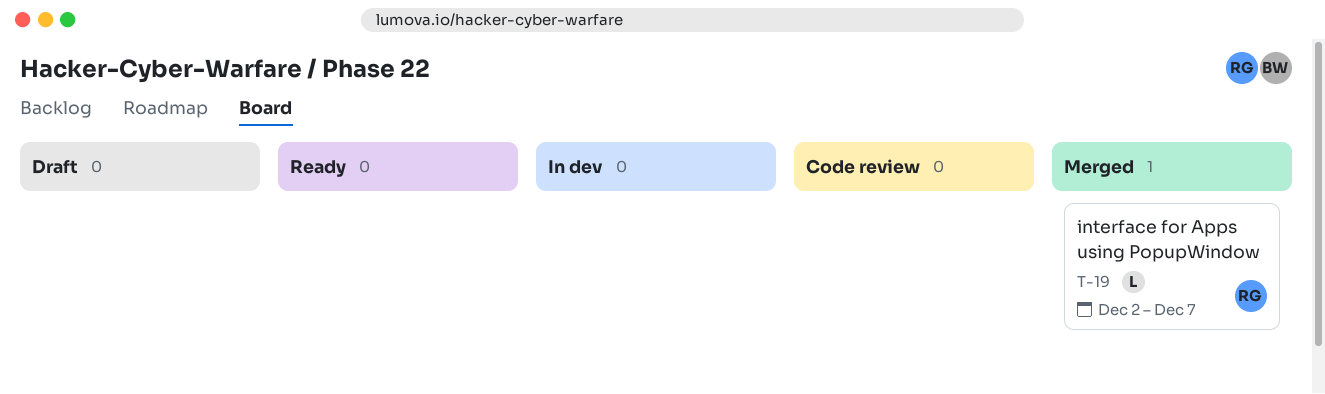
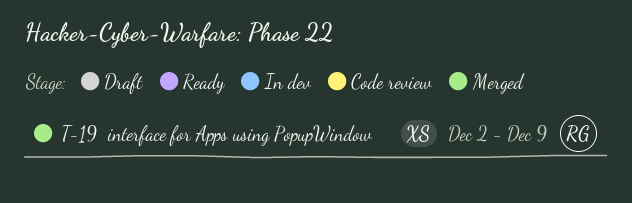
T-19, estimate: L -> XS
T-19, due: Dec 7 -> Dec 9

